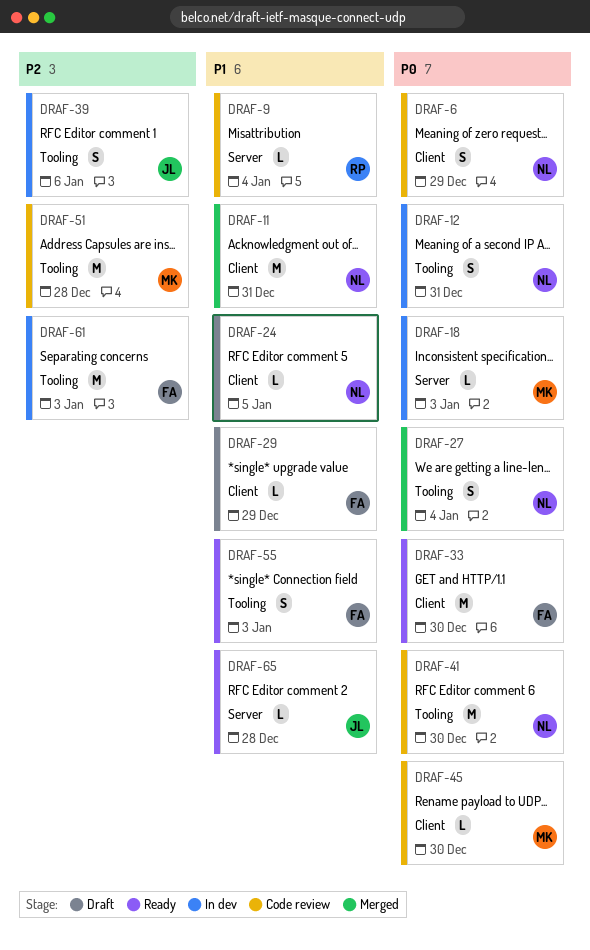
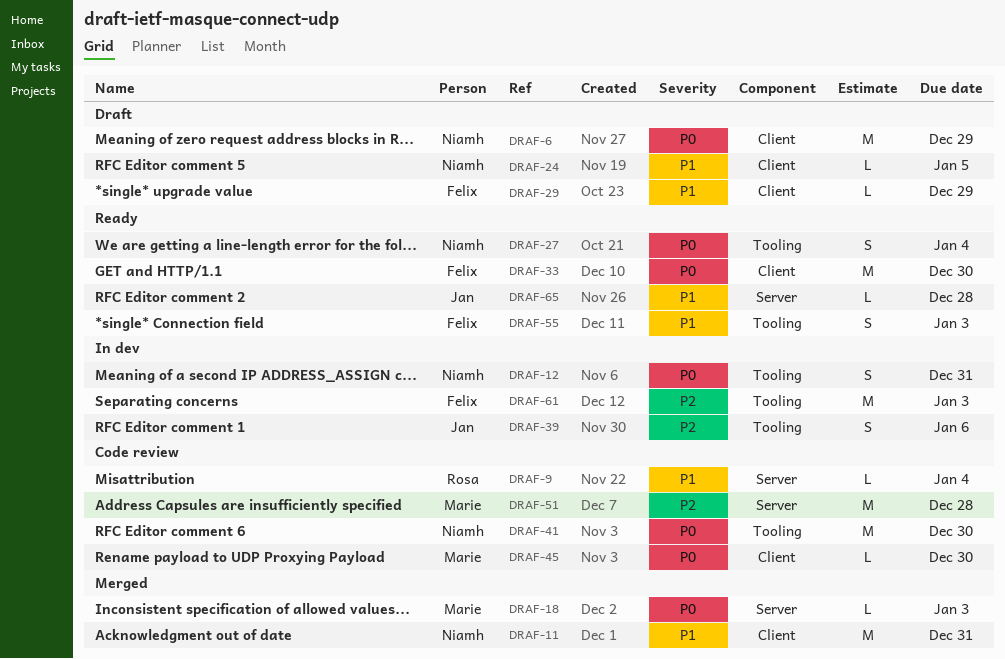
DRAF-6, status: Code review -> Draft
DRAF-6, estimate: S -> M
DRAF-18, status: In dev -> Merged
DRAF-27, status: Merged -> Ready
DRAF-51, label: Tooling -> Server

